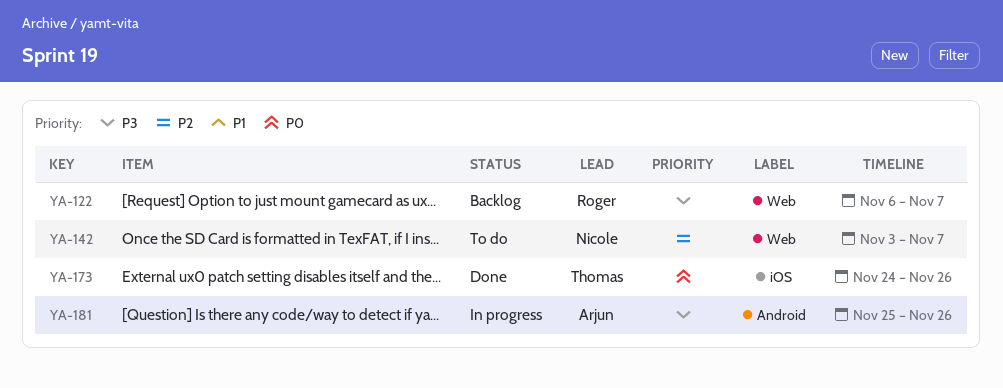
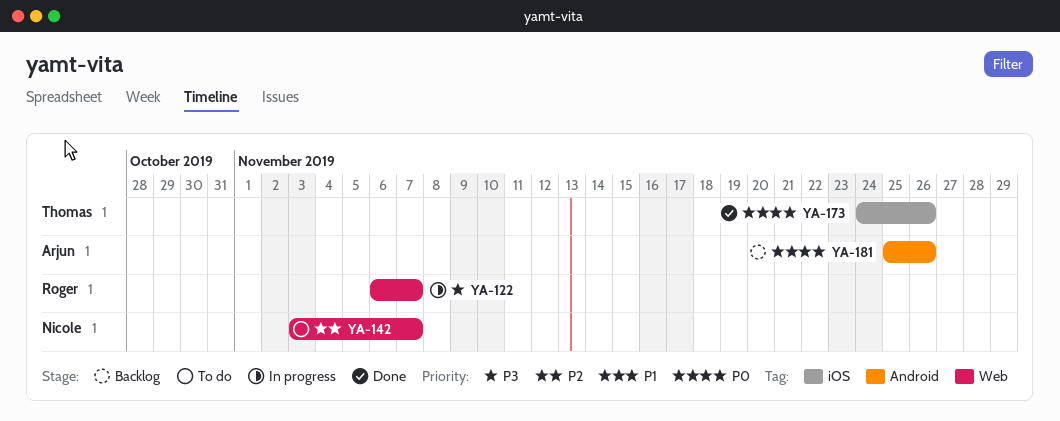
YA-122, status: Backlog -> In progress
YA-181, status: In progress -> Backlog
YA-181, priority: P3 -> P0

